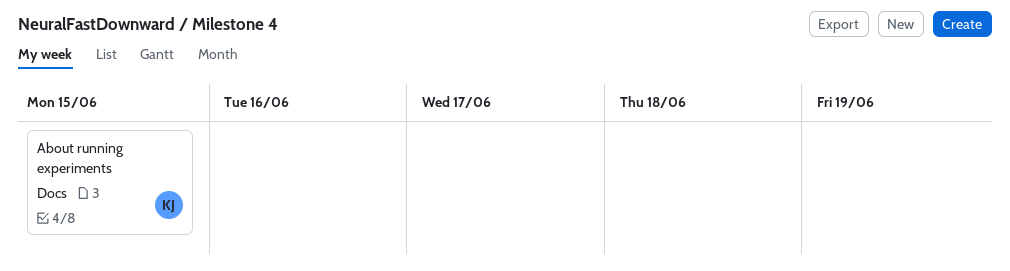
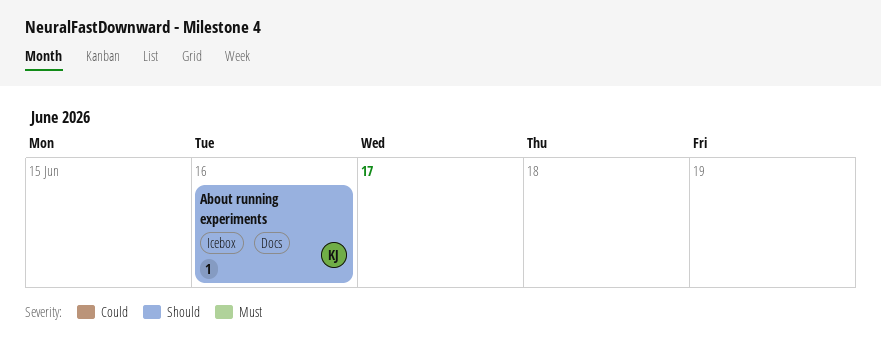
About running experiments, due: Jun 15 -> Jun 16

